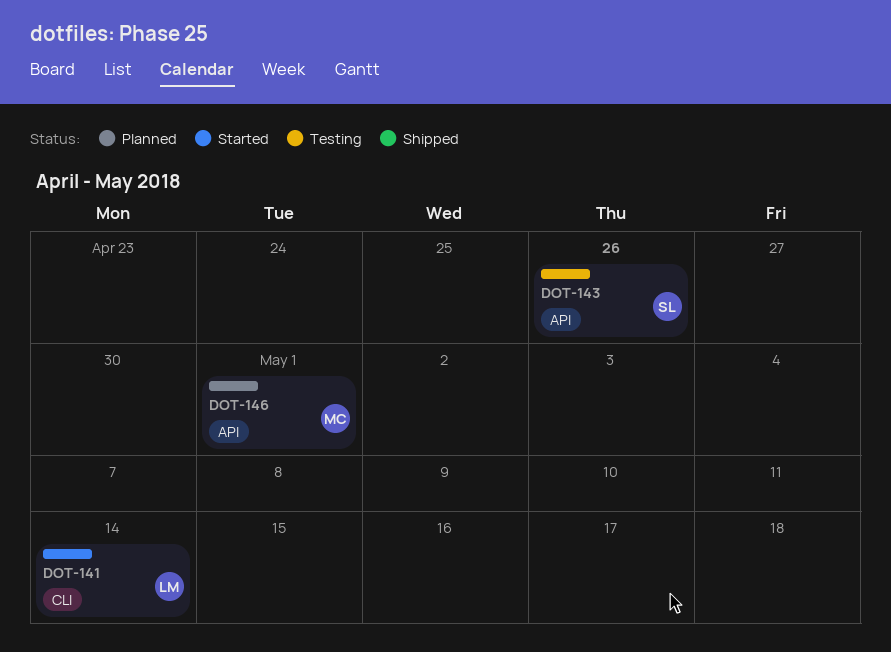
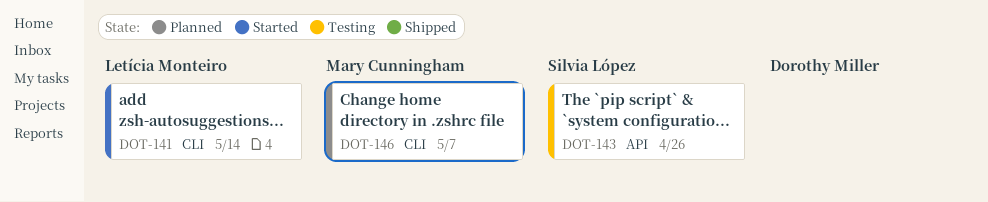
DOT-146, label: API -> CLI
DOT-146, due: May 1 -> May 7

